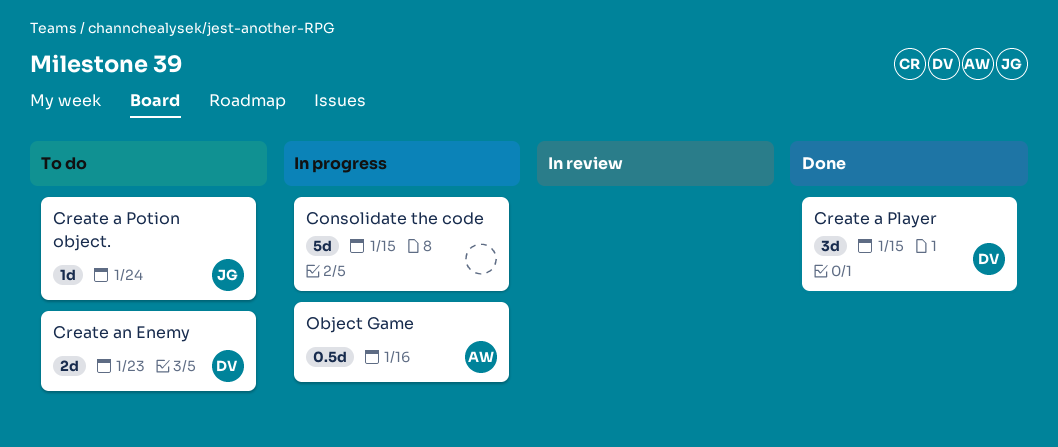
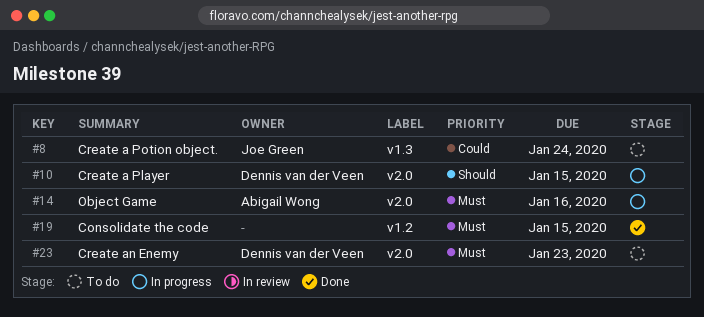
Consolidate the code, status: In progress -> Done
Create a Player, status: Done -> In progress

